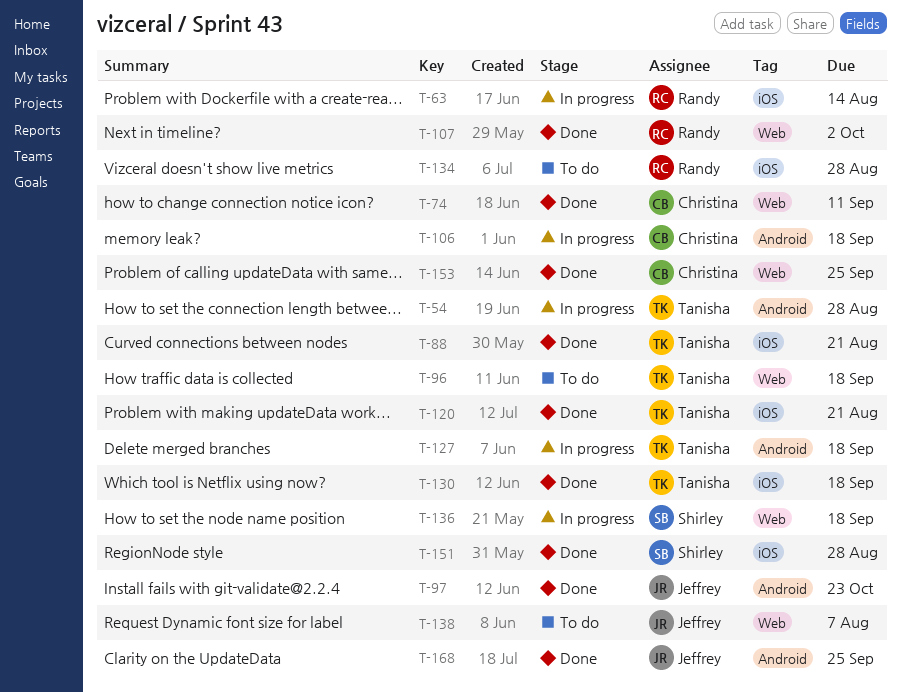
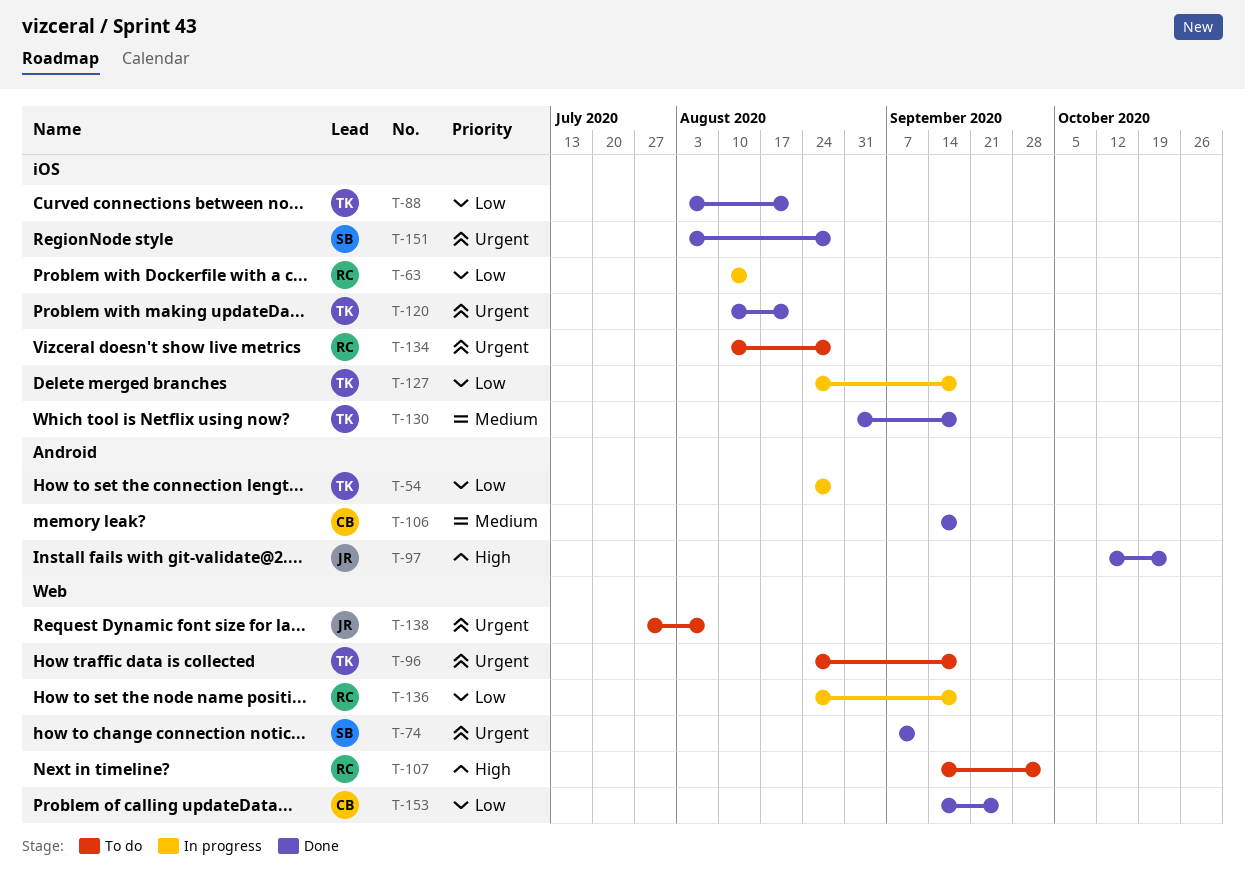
T-74, owner: Christina -> Shirley
T-106, status: In progress -> Done
T-107, status: Done -> To do
T-127, label: Android -> iOS
T-136, owner: Shirley -> Randy
T-168: present -> none

